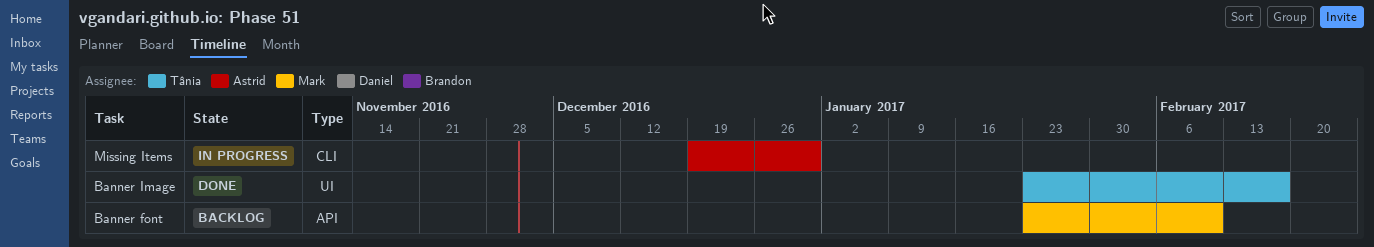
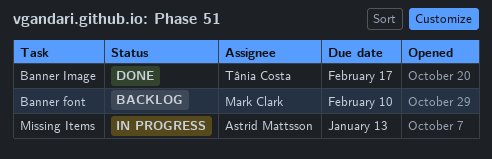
Missing Items, due: Dec 30 -> Jan 13

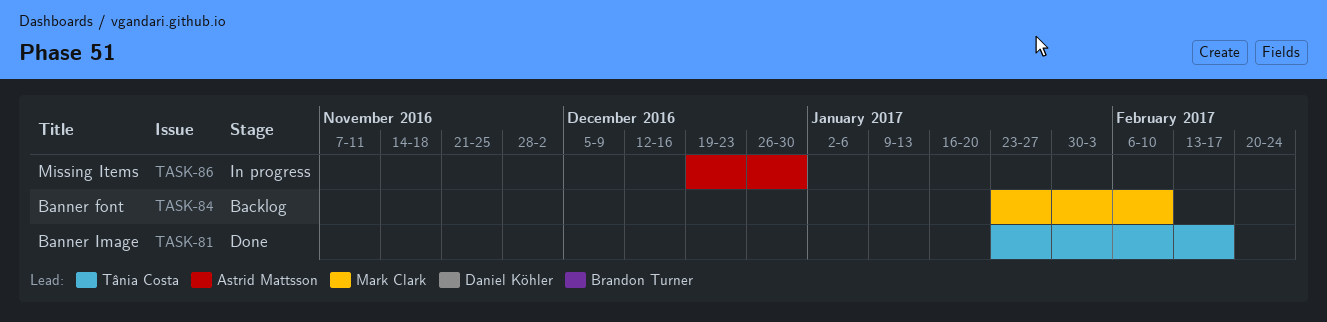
Missing Items, due: Jan 13 -> Dec 30

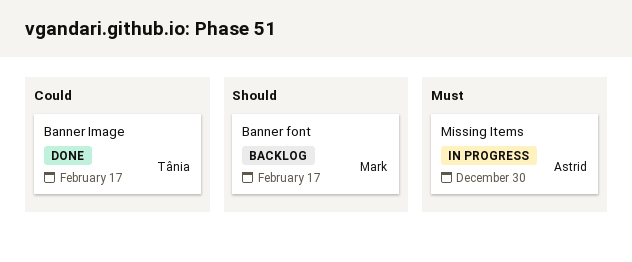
Banner font, due: Feb 10 -> Feb 17

